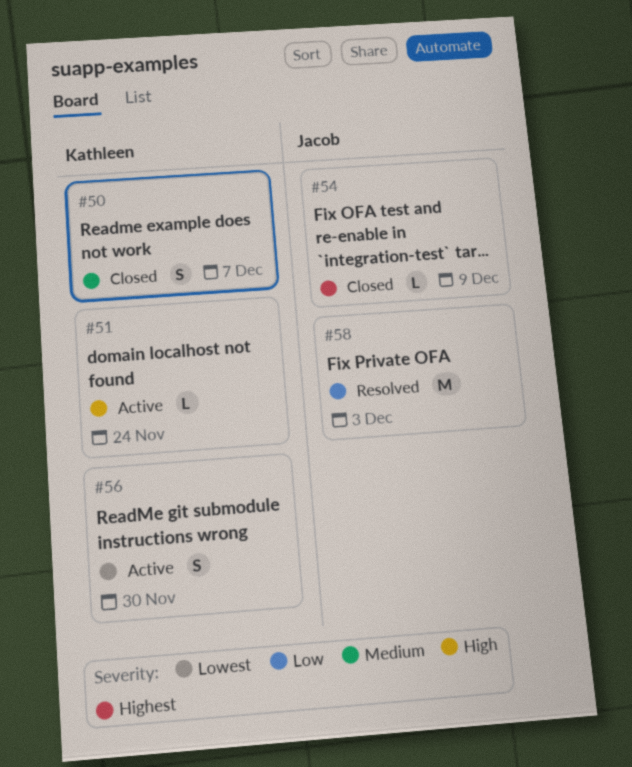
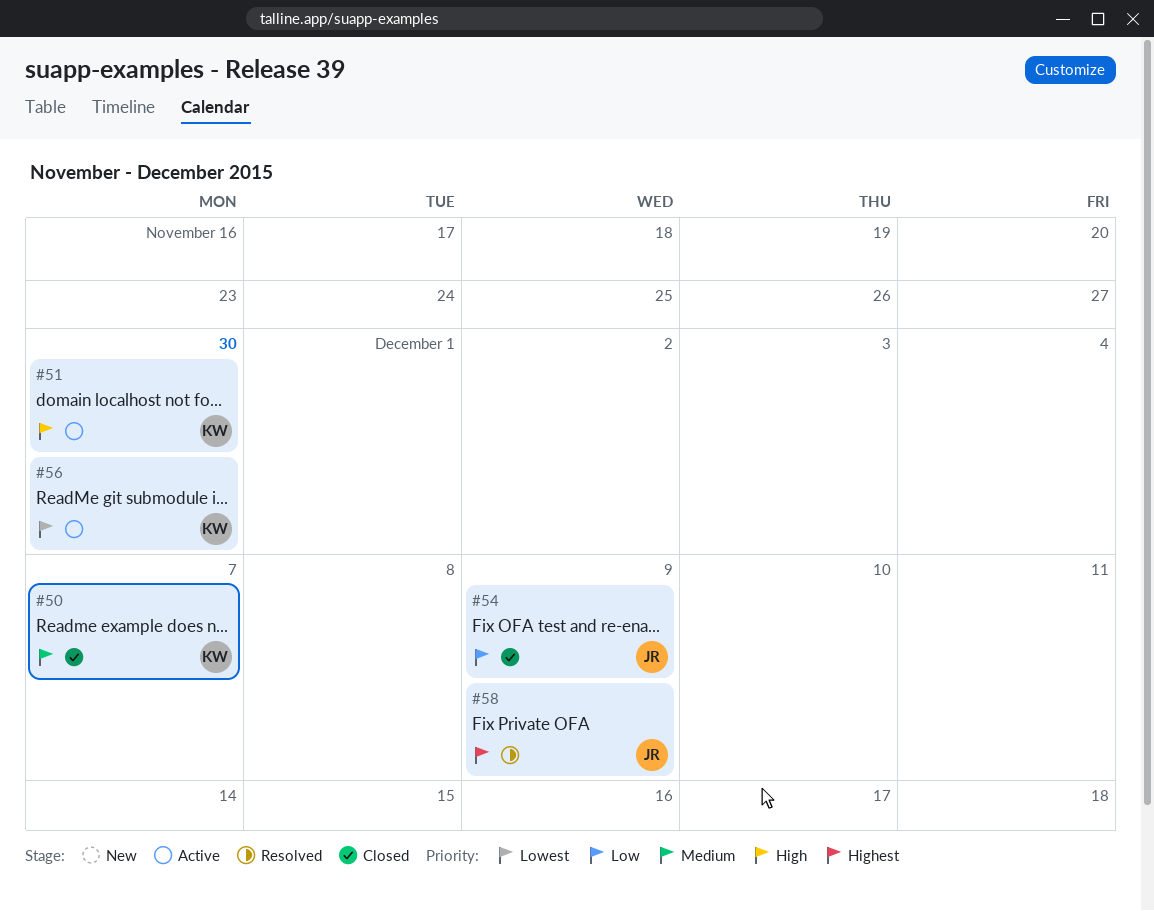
#51, due: Nov 24 -> Nov 30
#54, priority: Highest -> Low
#58, priority: Low -> Highest
#58, due: Dec 3 -> Dec 9

